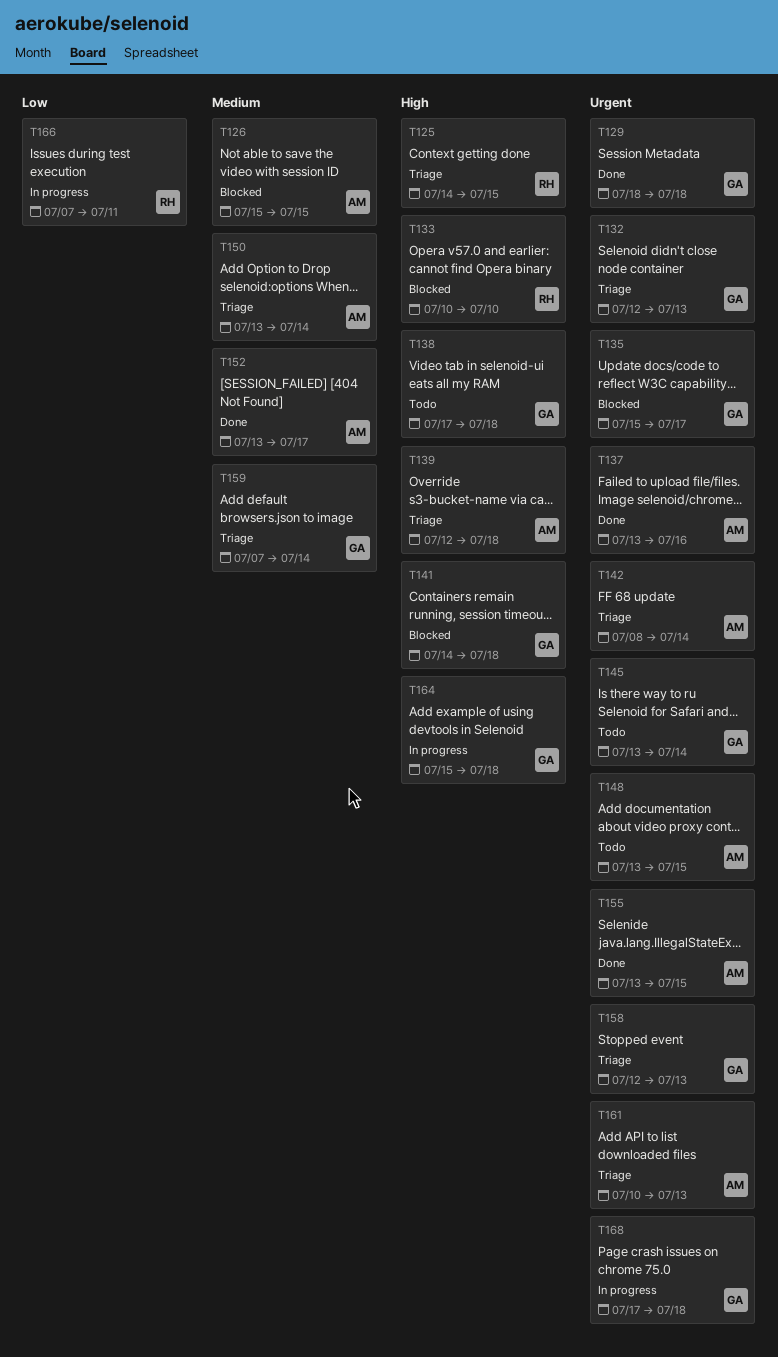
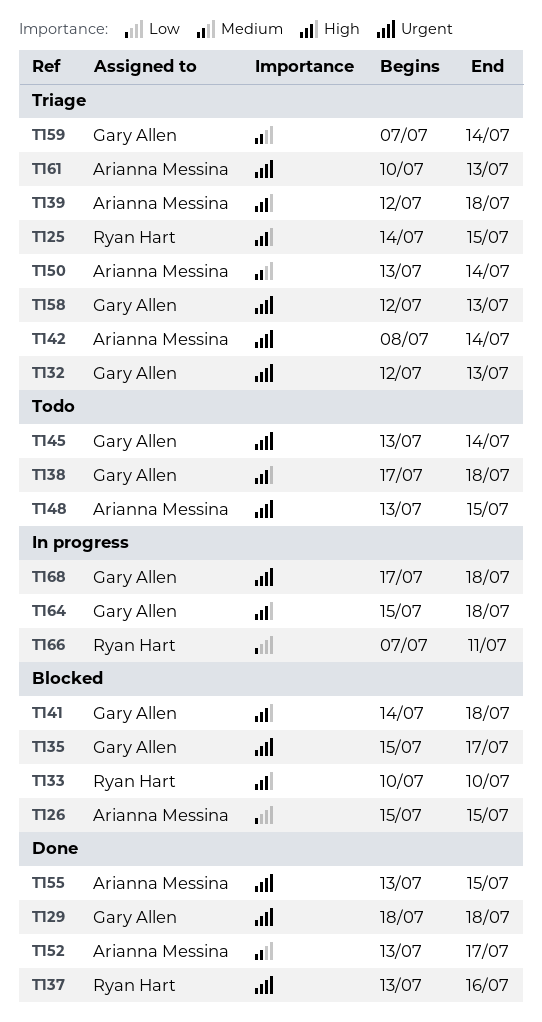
T126, priority: Medium -> Low
T137, owner: Arianna Messina -> Ryan Hart

